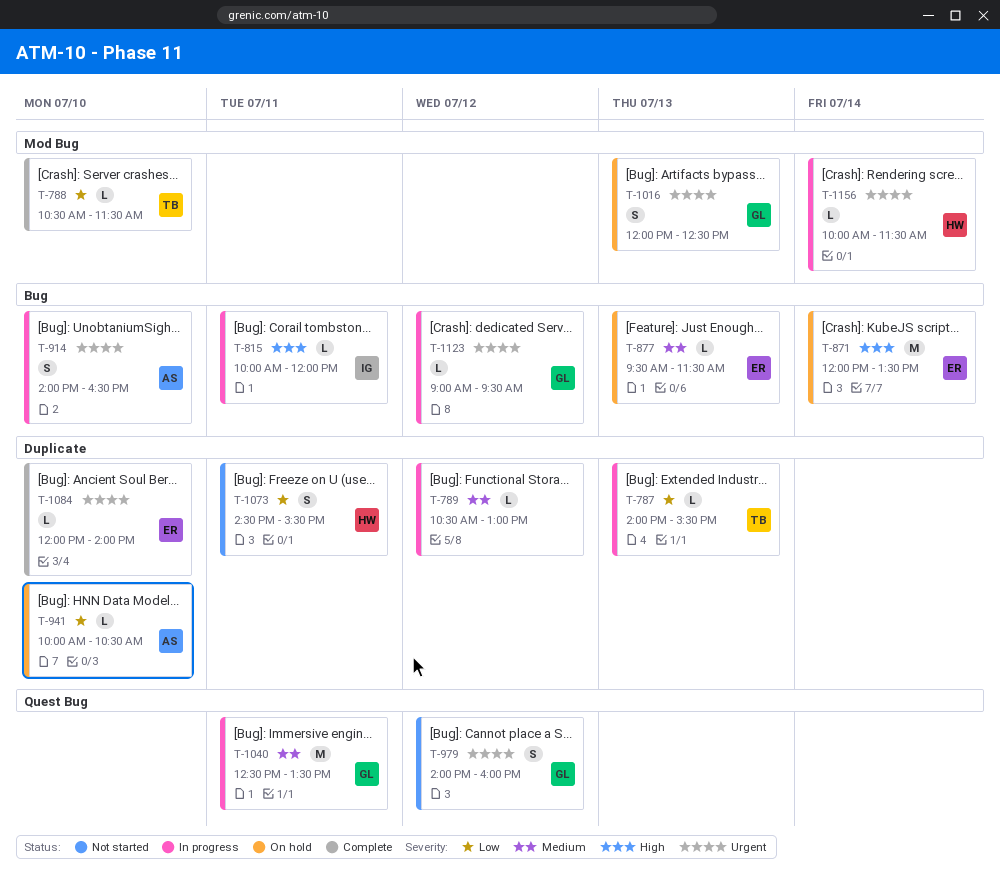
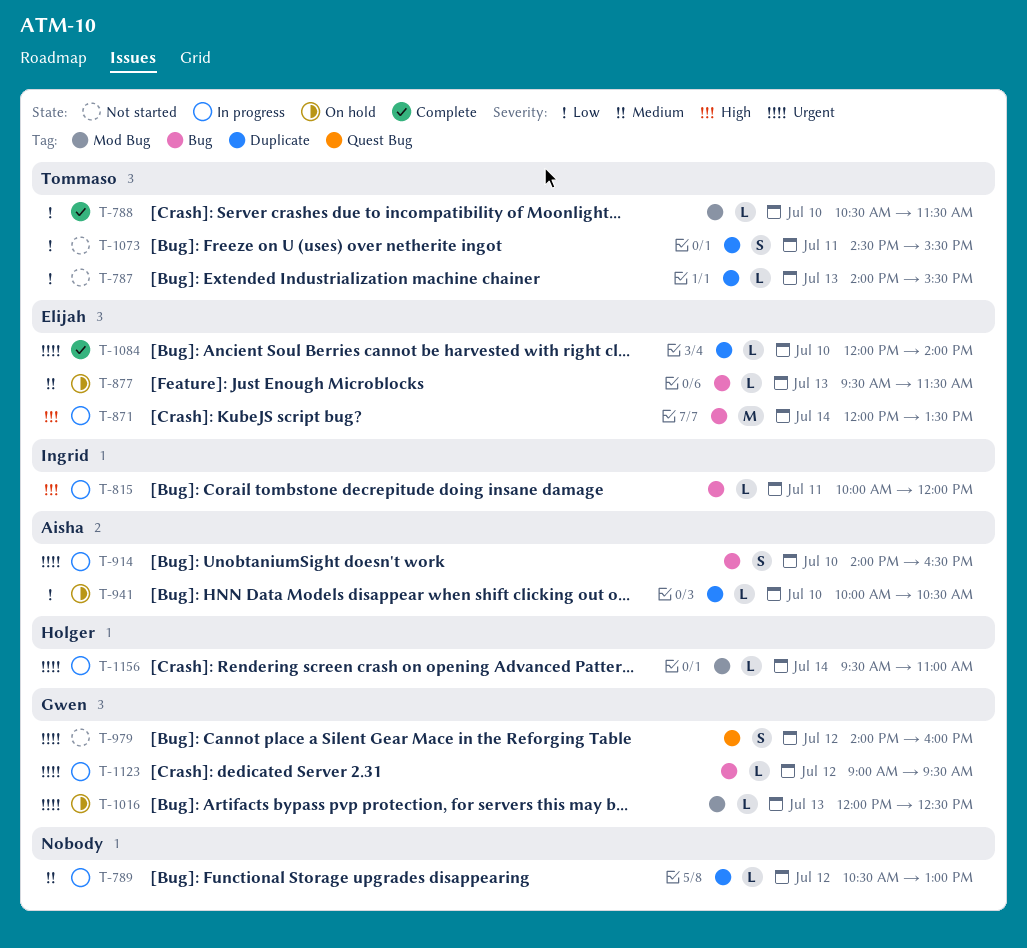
T-787, status: In progress -> Not started
T-871, status: On hold -> In progress
T-1016, estimate: S -> L
T-1040: present -> none
T-1073, owner: Holger -> Tommaso
T-1156, begins: 10:00 -> 09:30
T-1156, ends: 11:30 -> 11:00

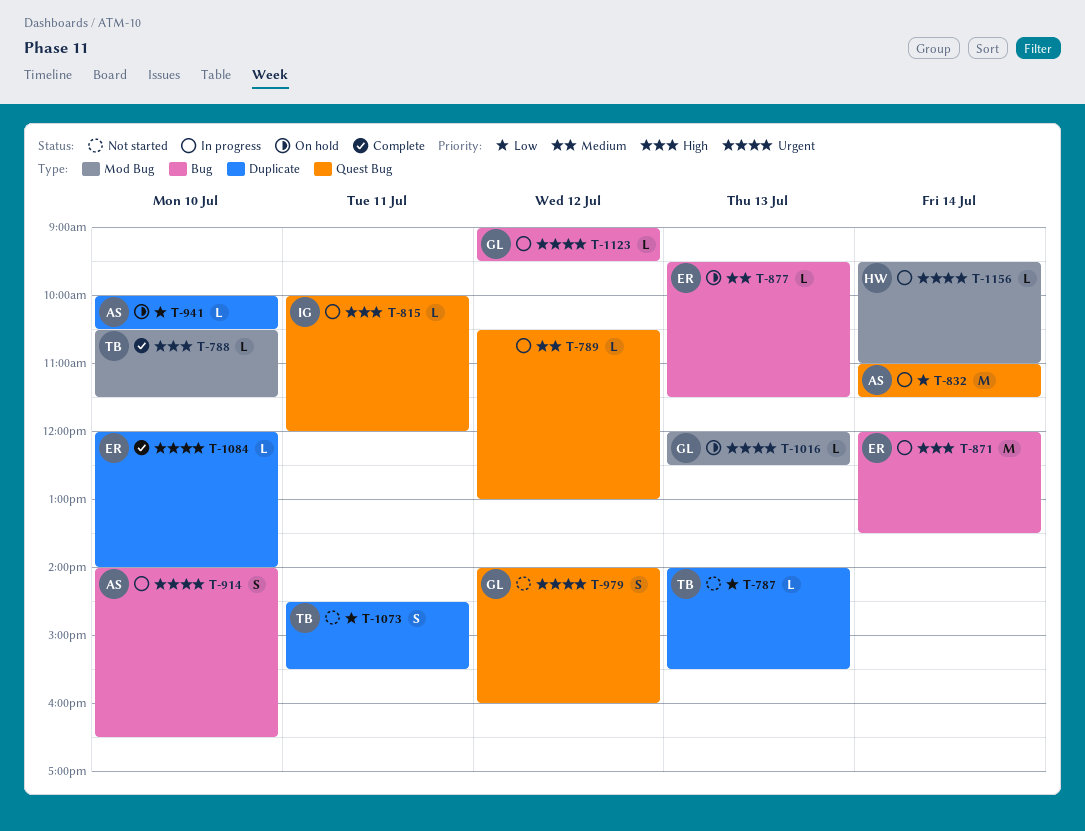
T-788, priority: Low -> High
T-789, label: Duplicate -> Quest Bug
T-815, label: Bug -> Quest Bug
T-832: none -> present

